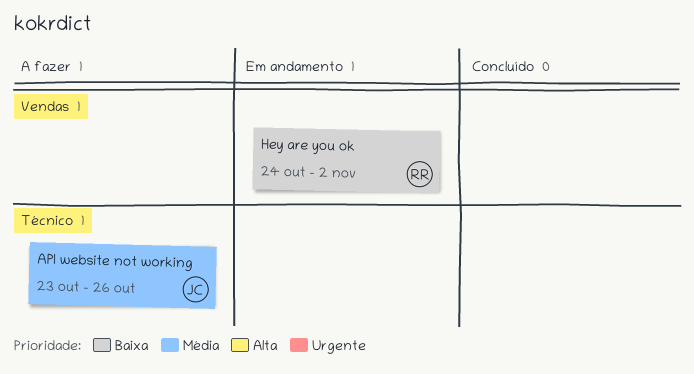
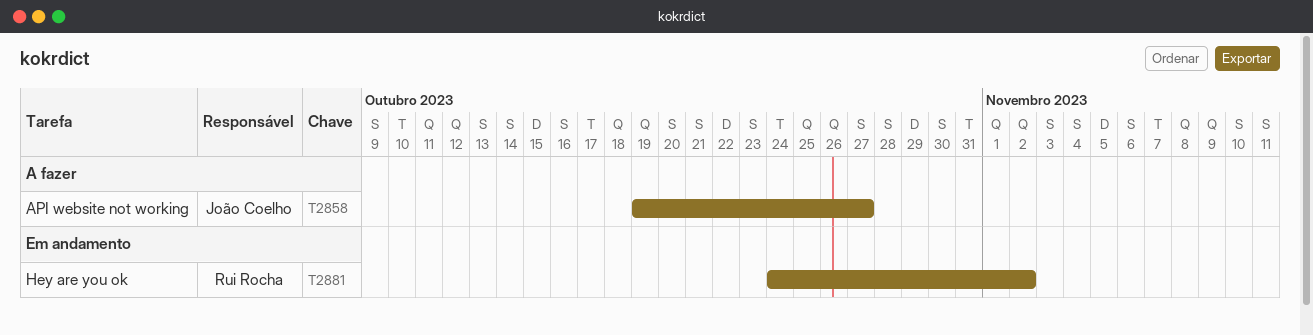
API website not working, start: Oct 23 -> Oct 19
API website not working, due: Oct 26 -> Oct 27

